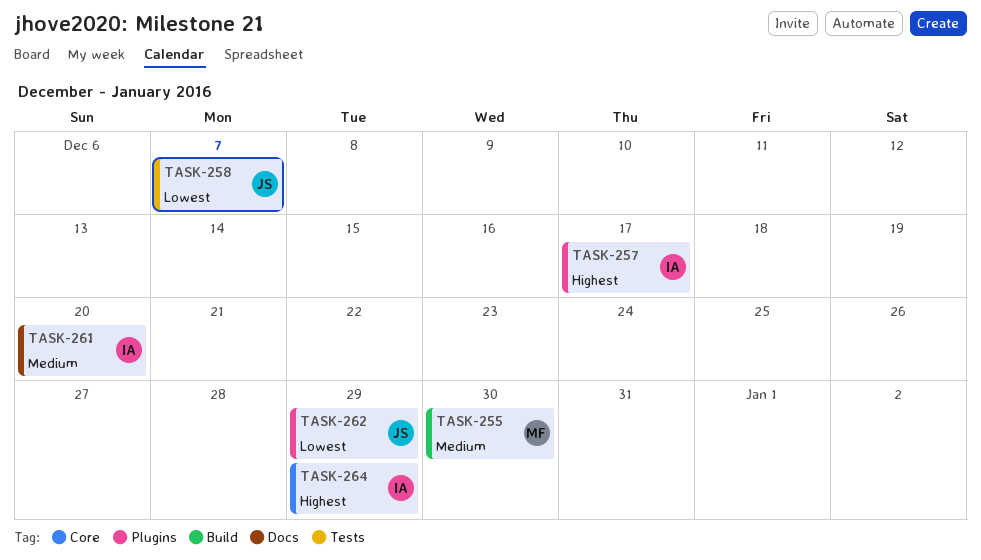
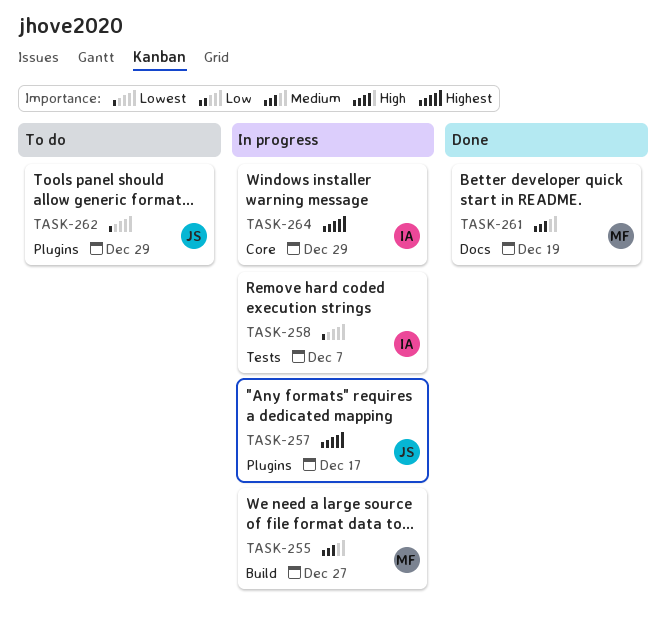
TASK-255, due: Dec 30 -> Dec 27
TASK-257, owner: IA -> JS
TASK-258, owner: JS -> IA
TASK-261, owner: IA -> MF
TASK-261, due: Dec 20 -> Dec 19

